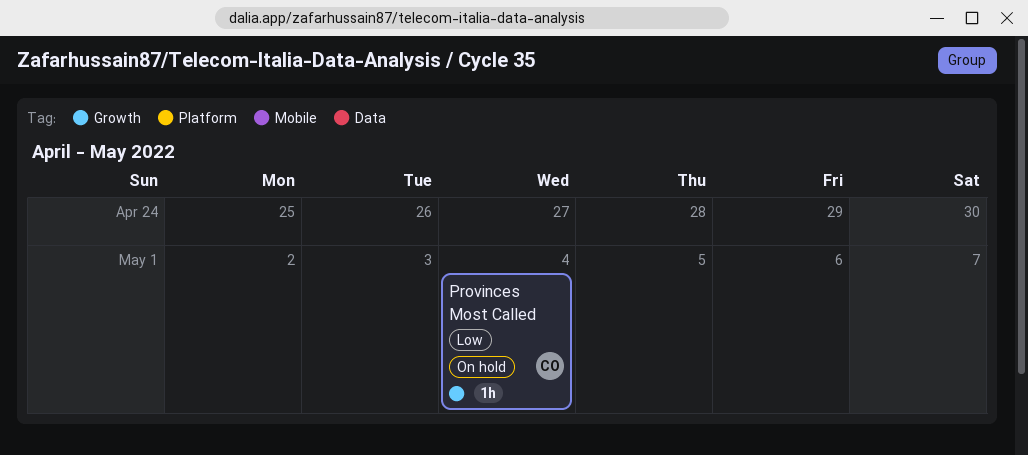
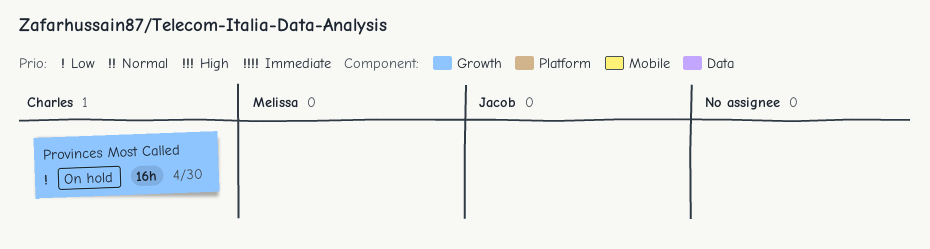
Provinces Most Called, estimate: 1h -> 16h
Provinces Most Called, due: May 4 -> Apr 30

